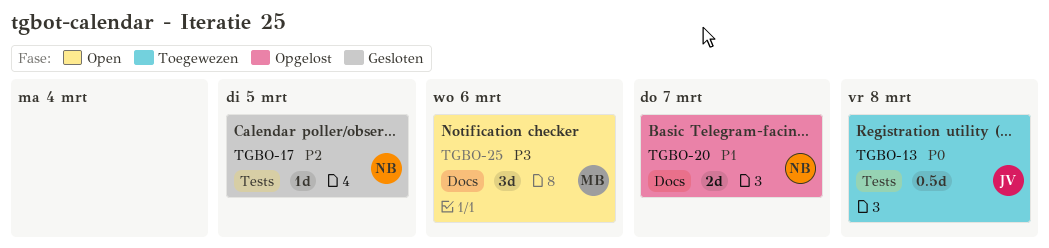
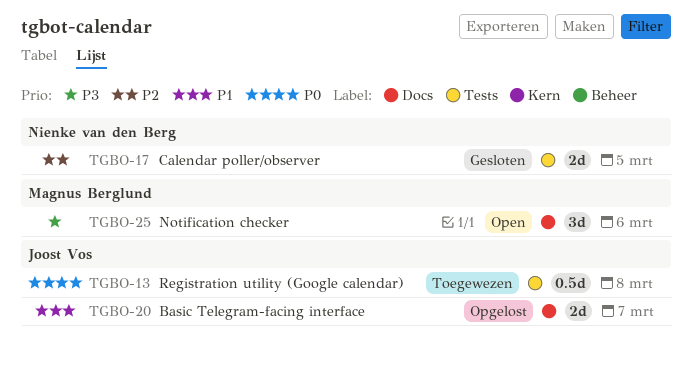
TGBO-17, estimate: 1d -> 2d
TGBO-20, owner: Nienke van den Berg -> Joost Vos

